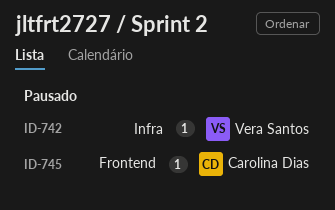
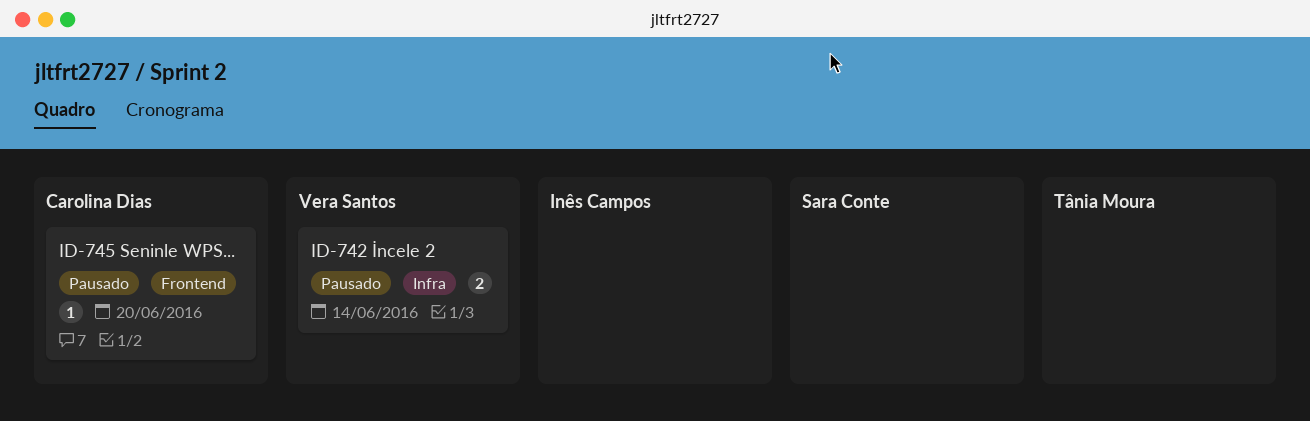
ID-742, estimate: 1 -> 2

